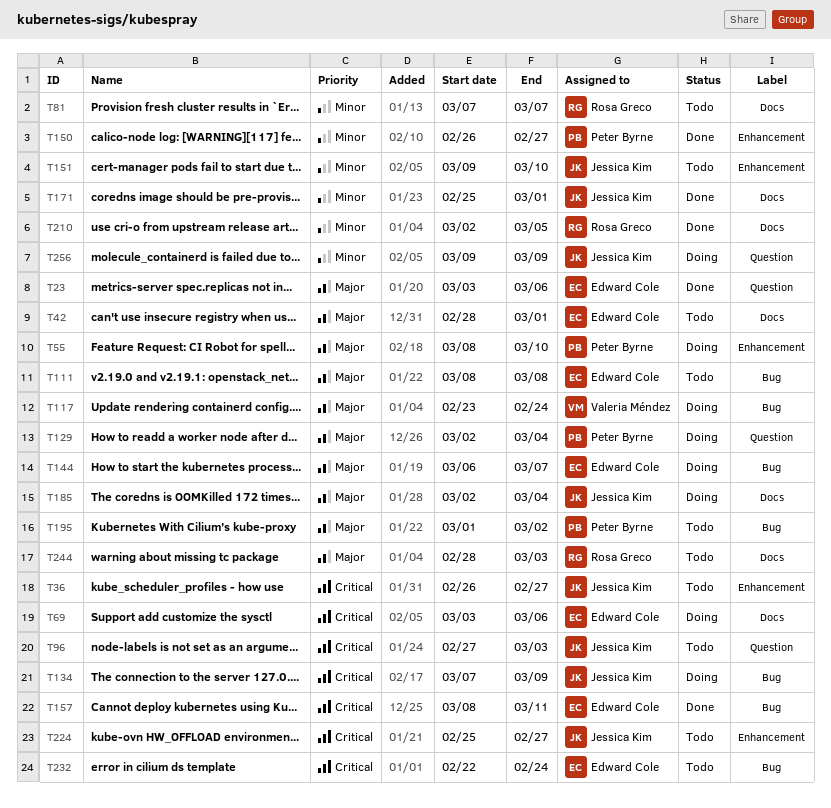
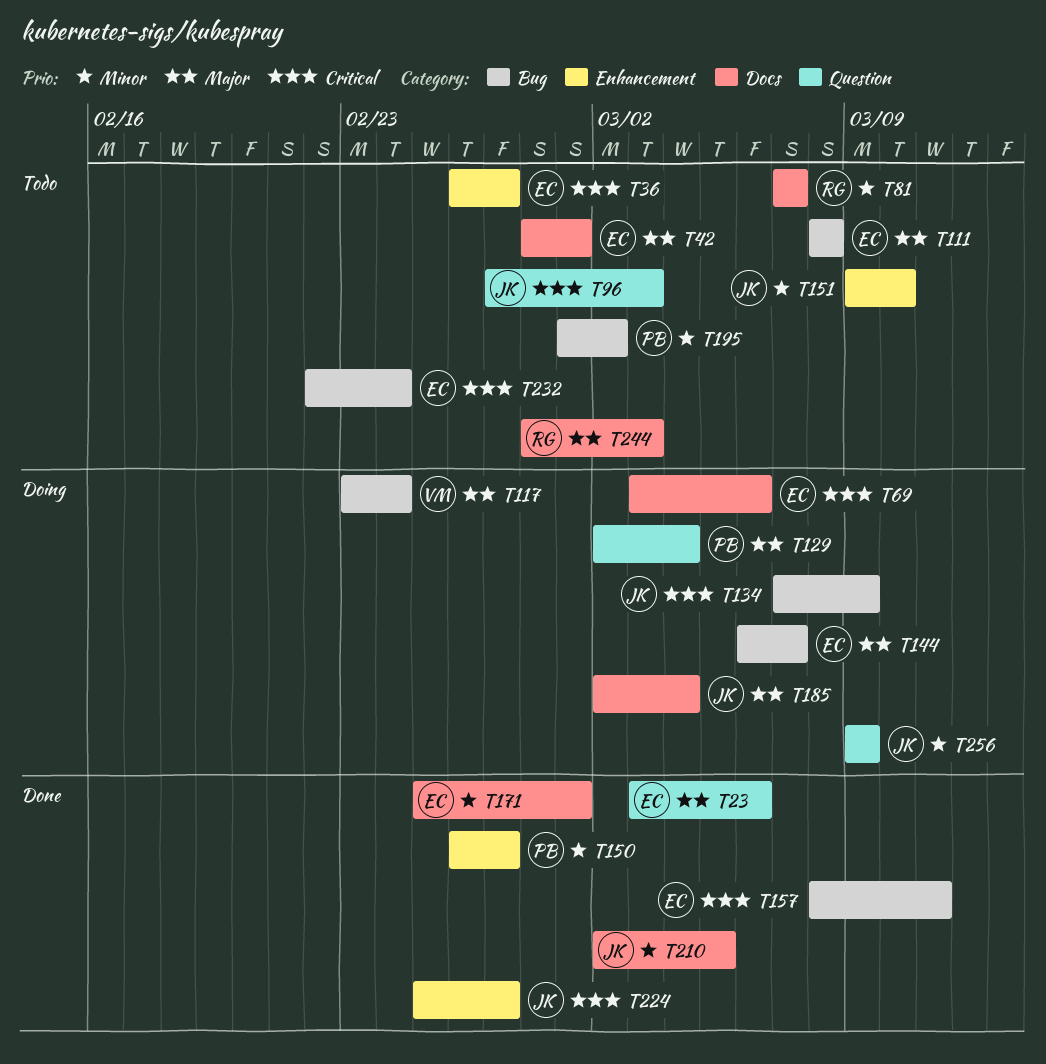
T36, owner: Jessica Kim -> Edward Cole
T55: present -> none
T171, owner: Jessica Kim -> Edward Cole
T195, priority: Major -> Minor
T210, owner: Rosa Greco -> Jessica Kim
T224, status: Todo -> Done

